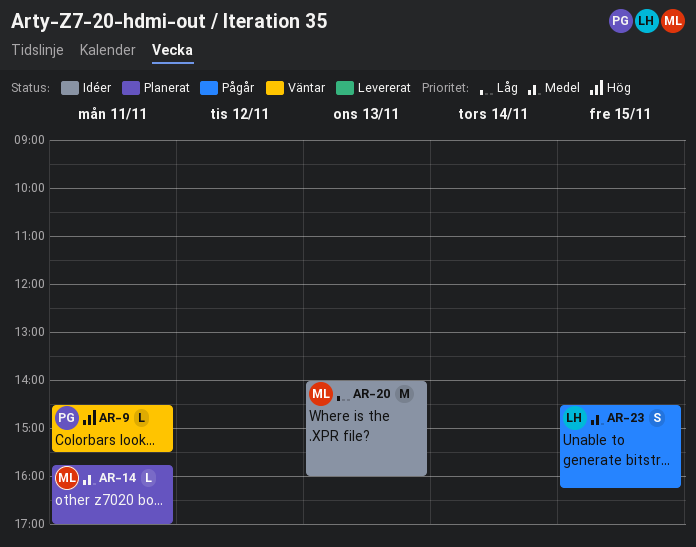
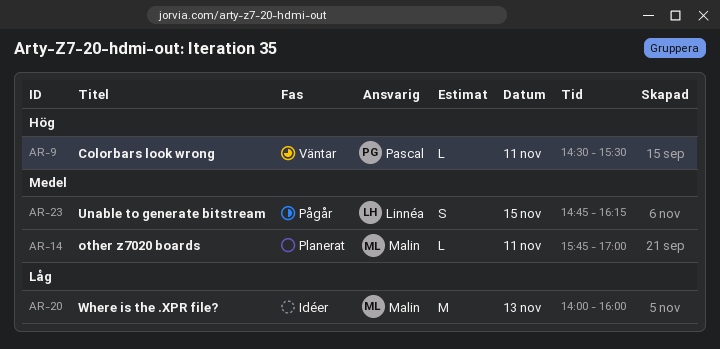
AR-23, begins: 14:30 -> 14:45

